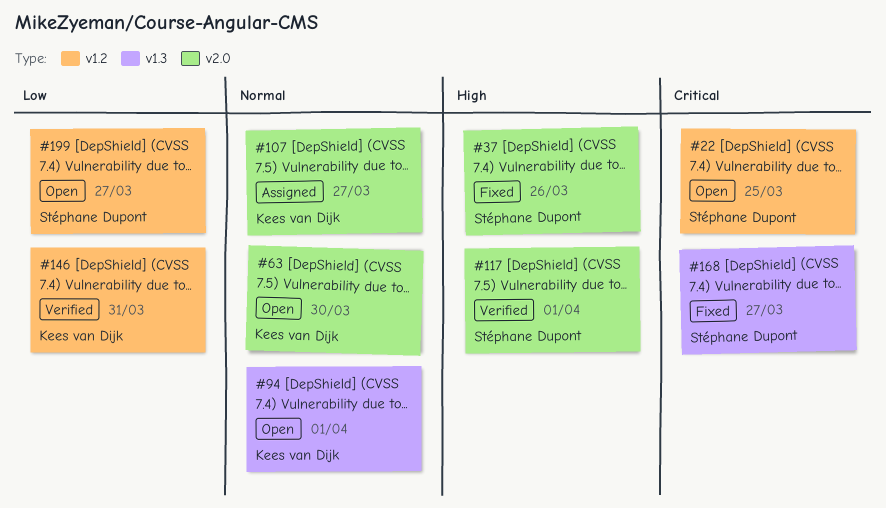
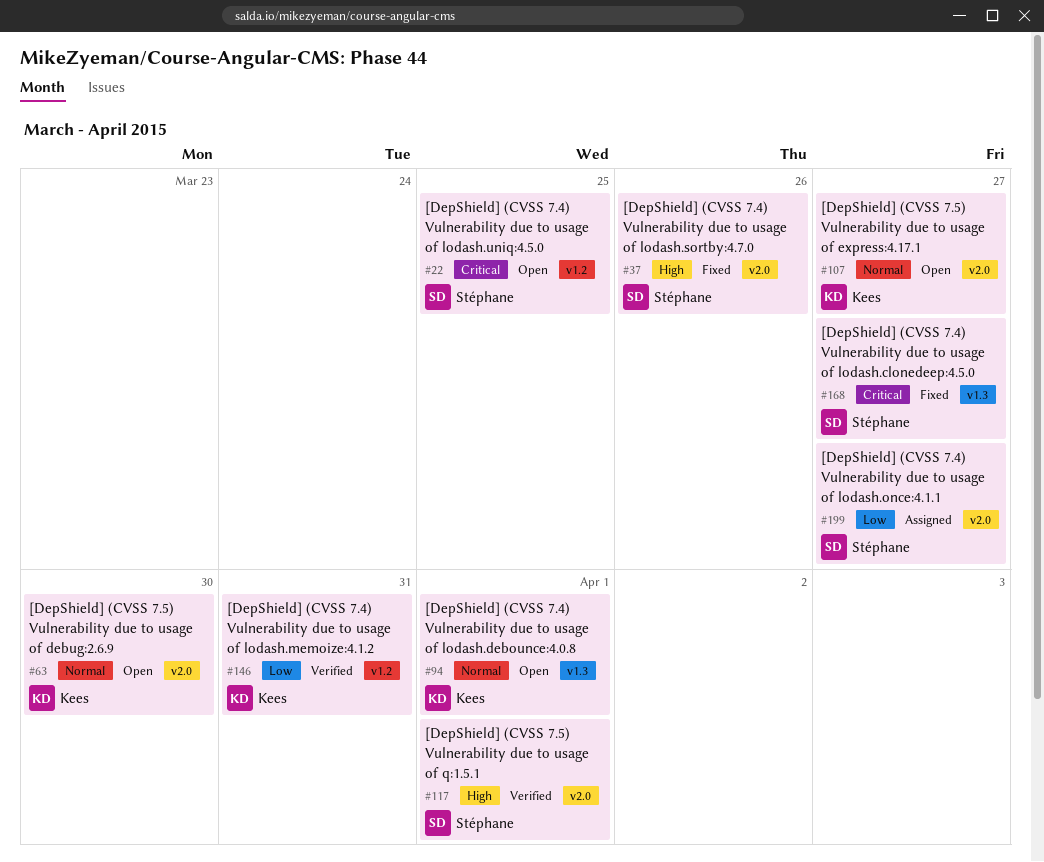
#107, status: Assigned -> Open
#199, status: Open -> Assigned
#199, label: v1.2 -> v2.0

